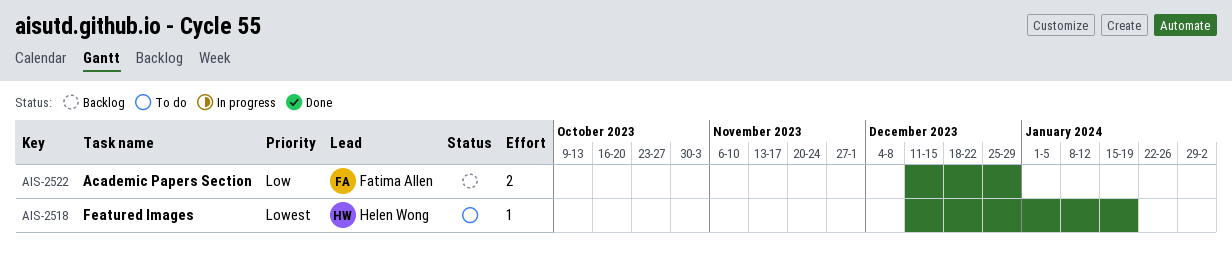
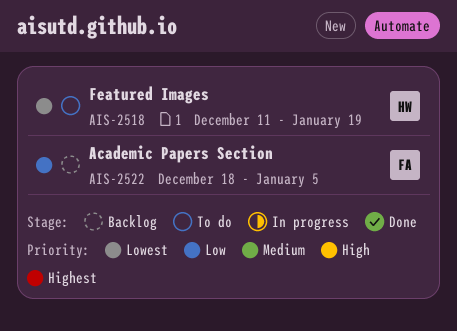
AIS-2522, start: Dec 11 -> Dec 18
AIS-2522, due: Dec 29 -> Jan 5

